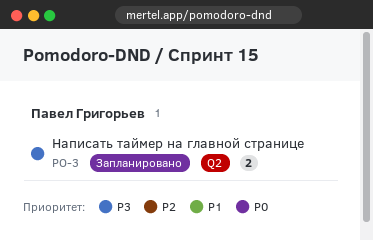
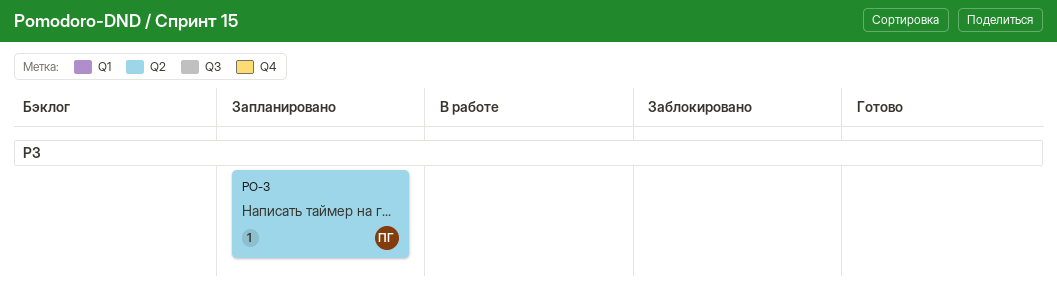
PO-3, estimate: 2 -> 1

